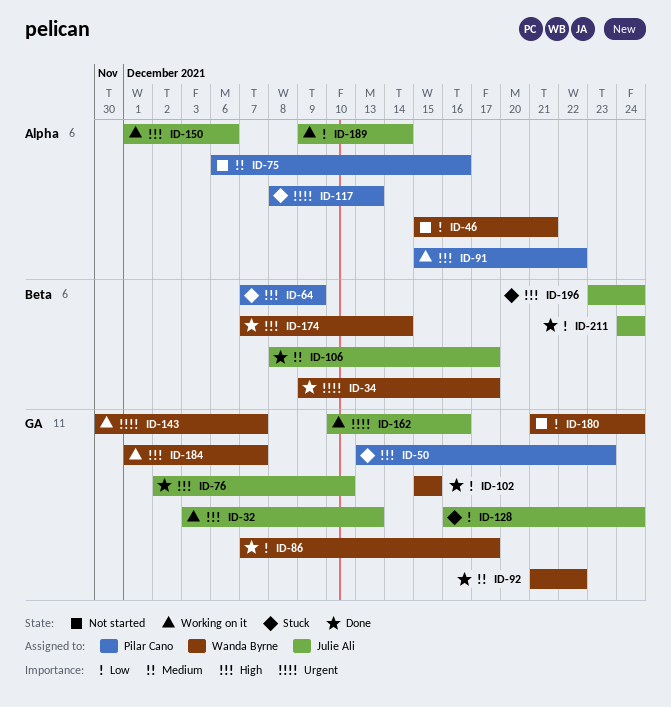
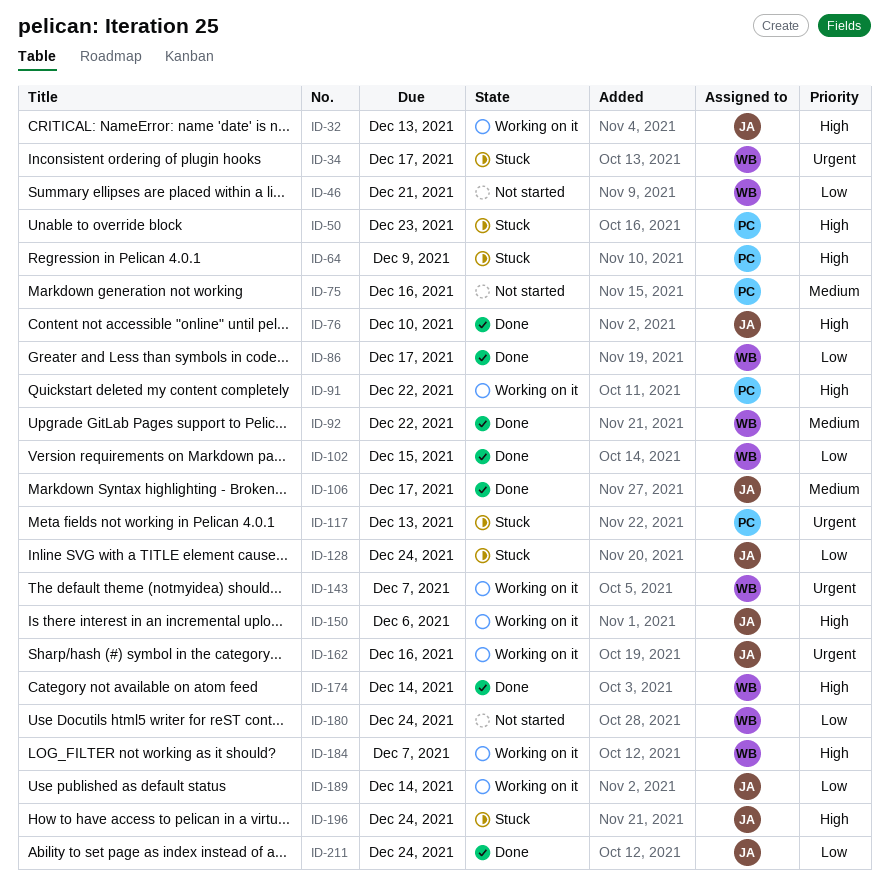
ID-34, status: Done -> Stuck

